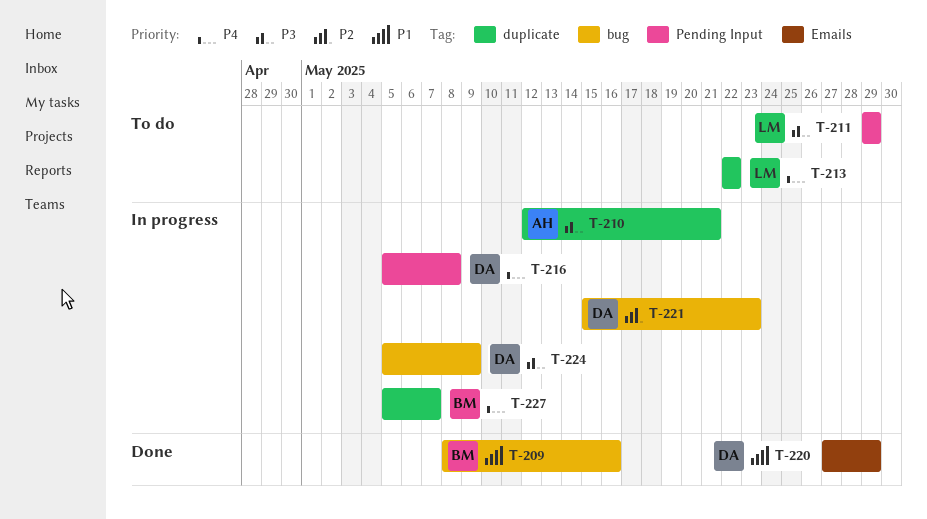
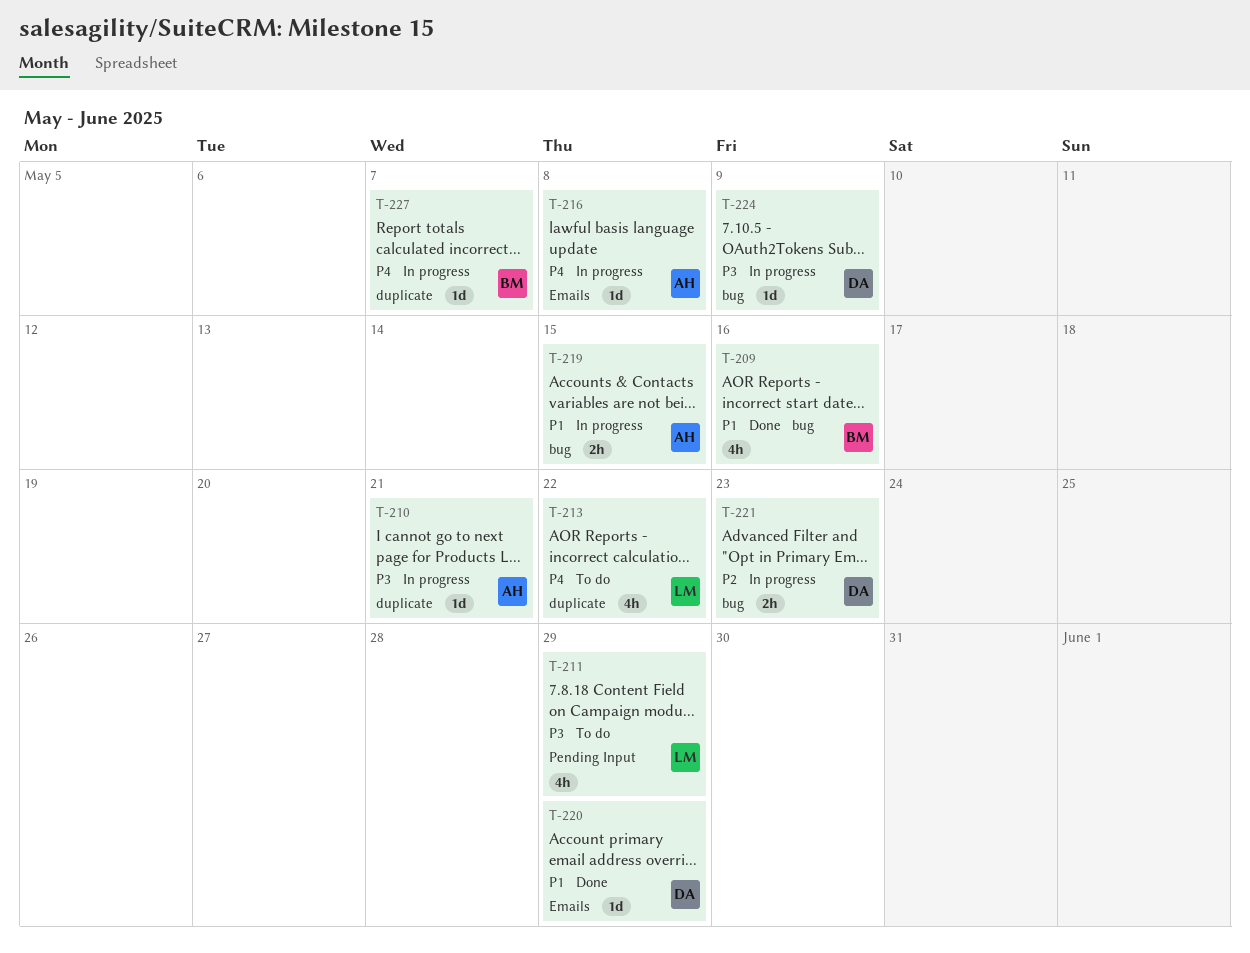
T-216, owner: DA -> AH
T-216, label: Pending Input -> Emails
T-219: none -> present

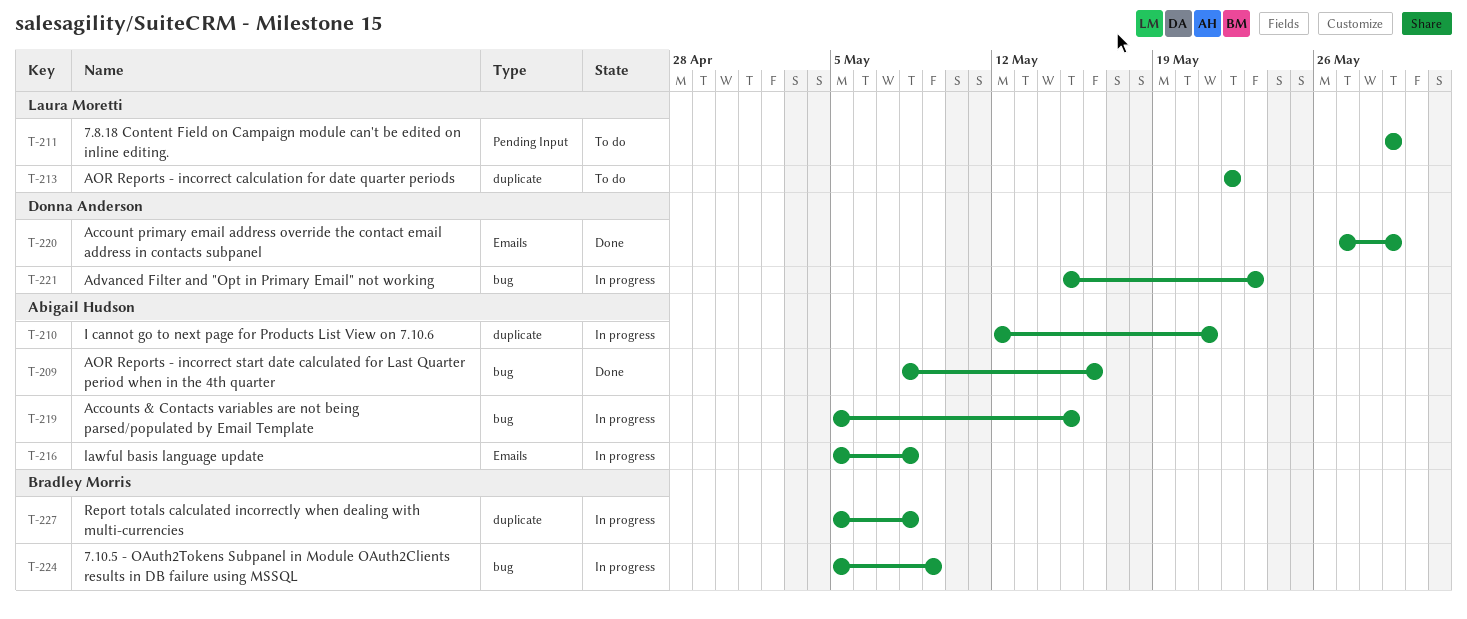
T-209, owner: Bradley Morris -> Abigail Hudson
T-224, owner: Donna Anderson -> Bradley Morris
T-227, due: May 7 -> May 8

